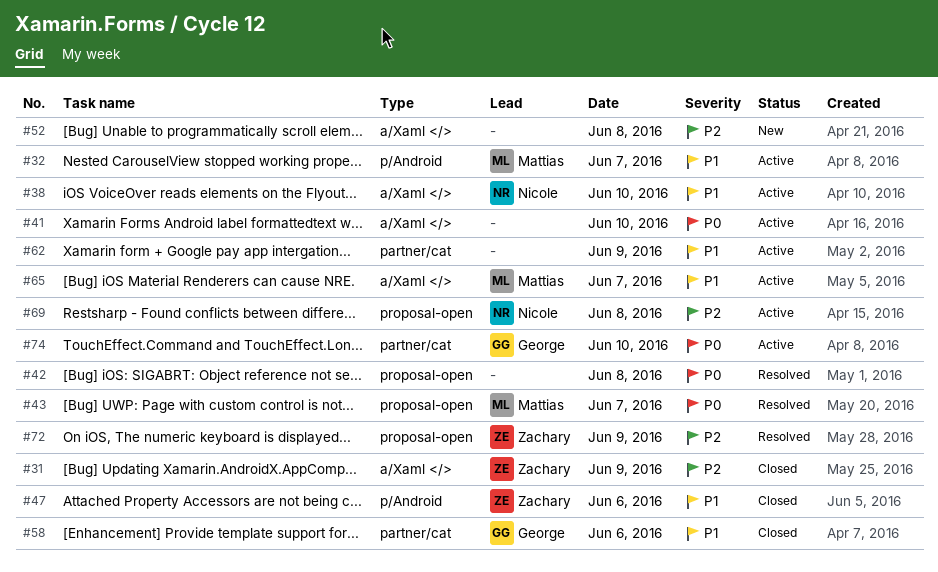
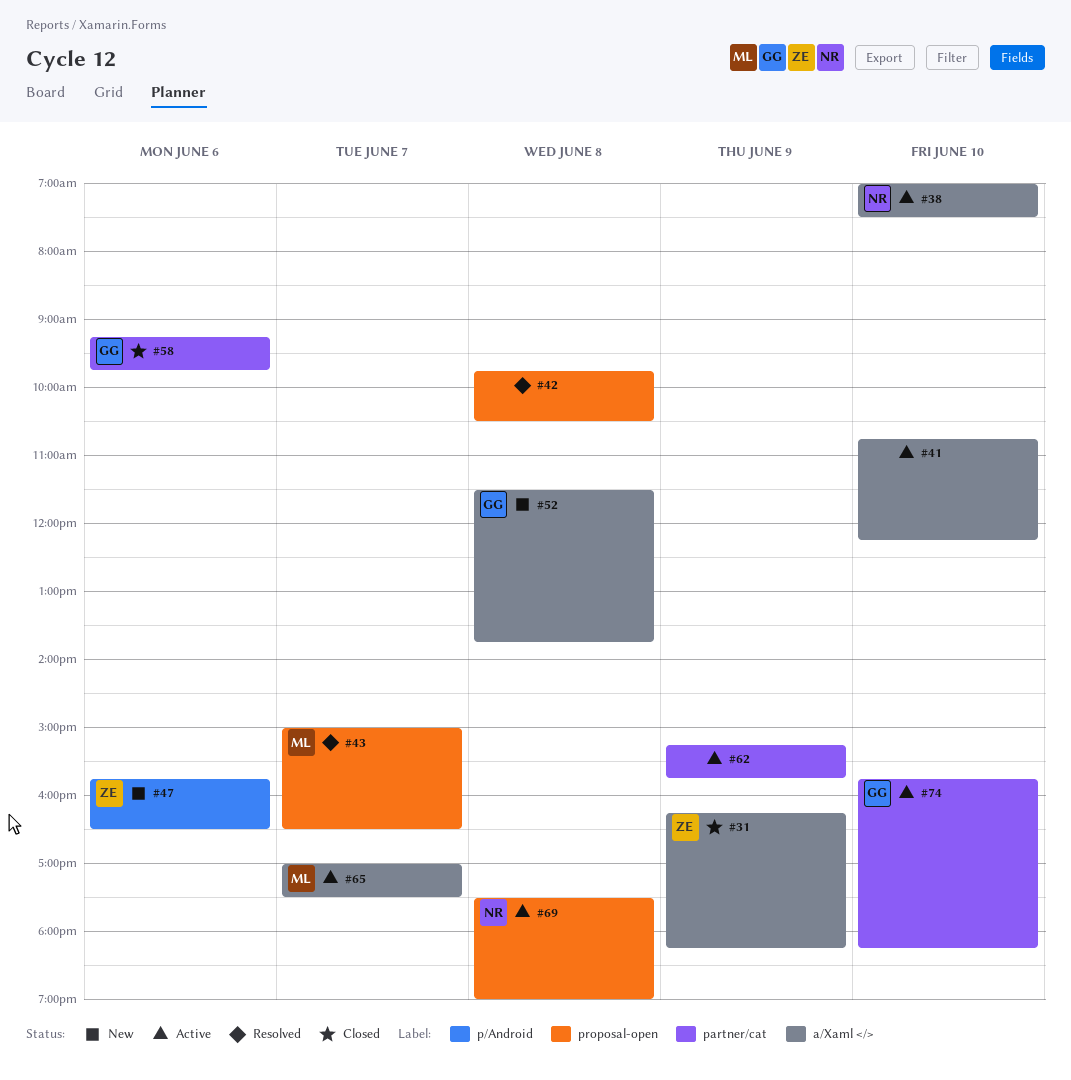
#32: present -> none
#47, status: Closed -> New
#52, owner: none -> George
#72: present -> none

